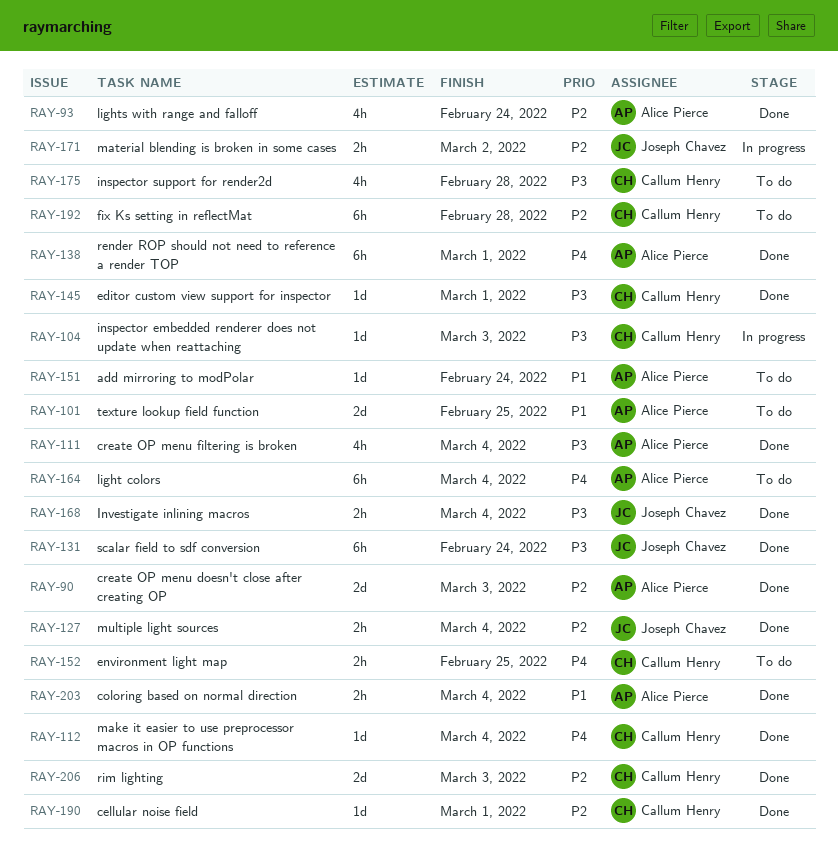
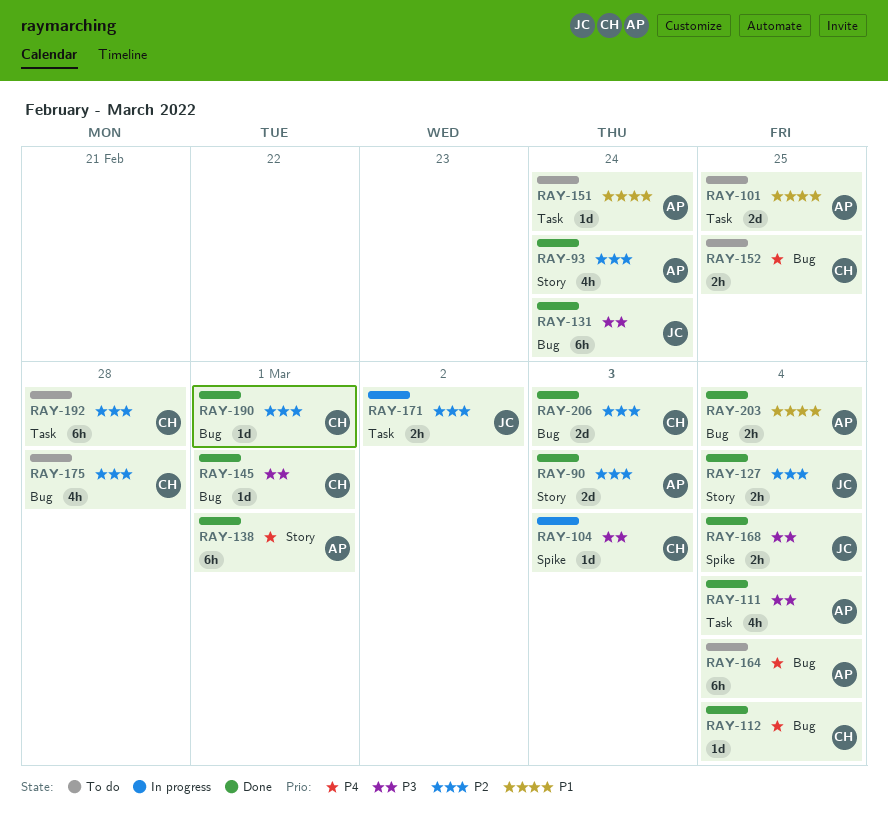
RAY-175, priority: P3 -> P2

